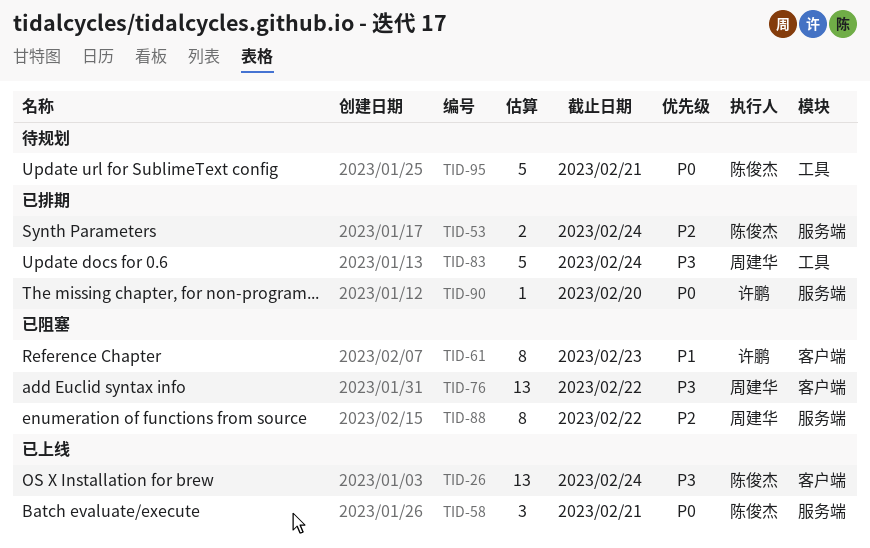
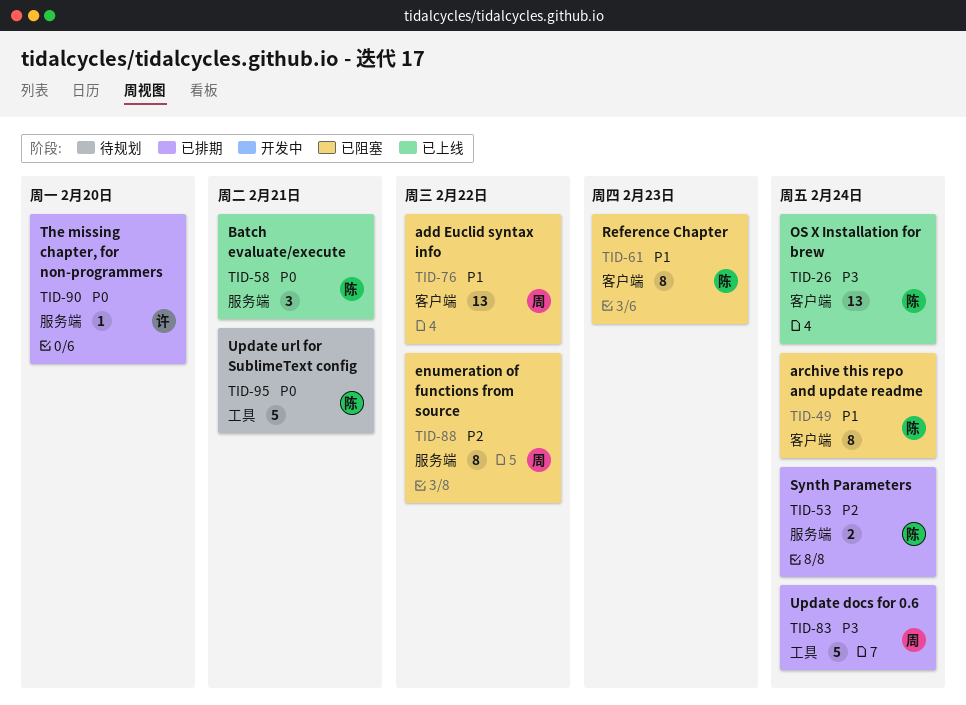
TID-49: none -> present
TID-61, owner: 许鹏 -> 陈俊杰
TID-76, priority: P3 -> P1

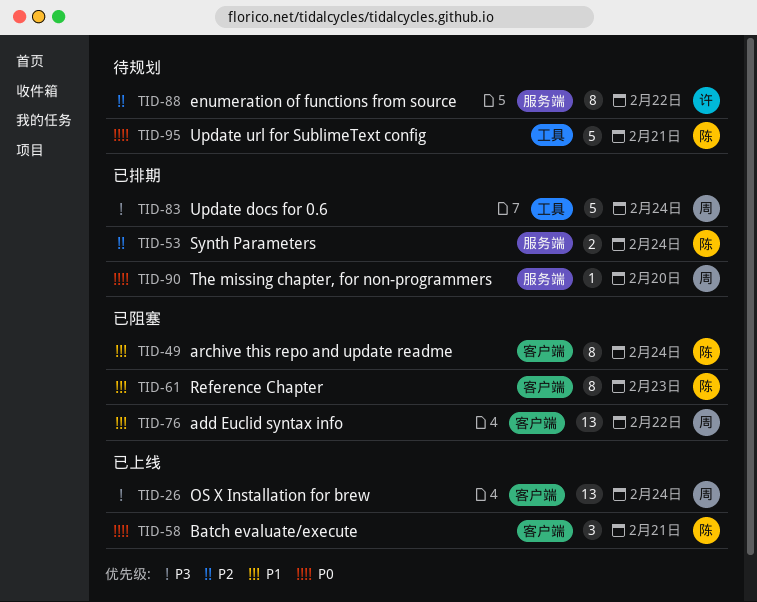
TID-26, owner: 陈 -> 周
TID-58, label: 服务端 -> 客户端
TID-88, status: 已阻塞 -> 待规划
TID-88, owner: 周 -> 许
TID-90, owner: 许 -> 周

